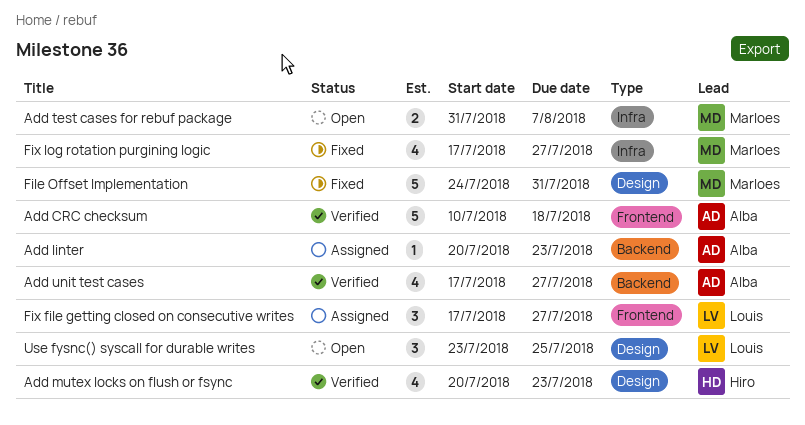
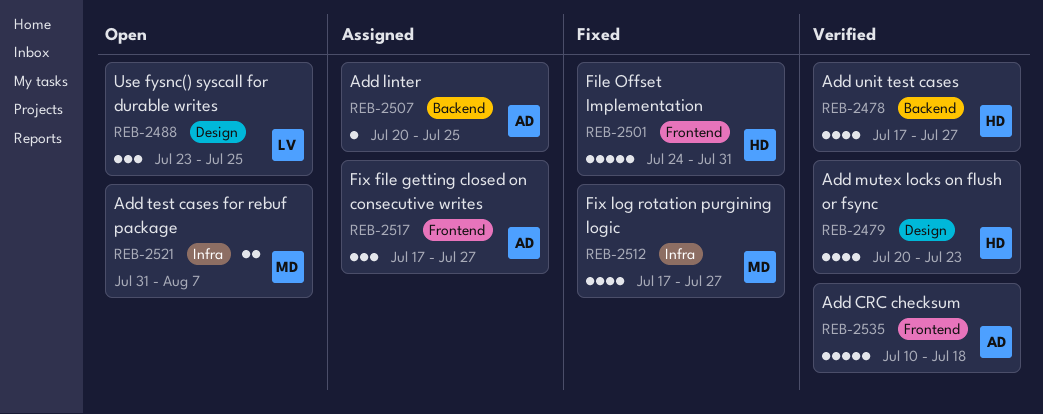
Add linter, due: Jul 23 -> Jul 25
Add unit test cases, owner: Alba -> Hiro
File Offset Implementation, owner: Marloes -> Hiro
File Offset Implementation, label: Design -> Frontend
Fix file getting closed on consecutive writes, owner: Louis -> Alba

